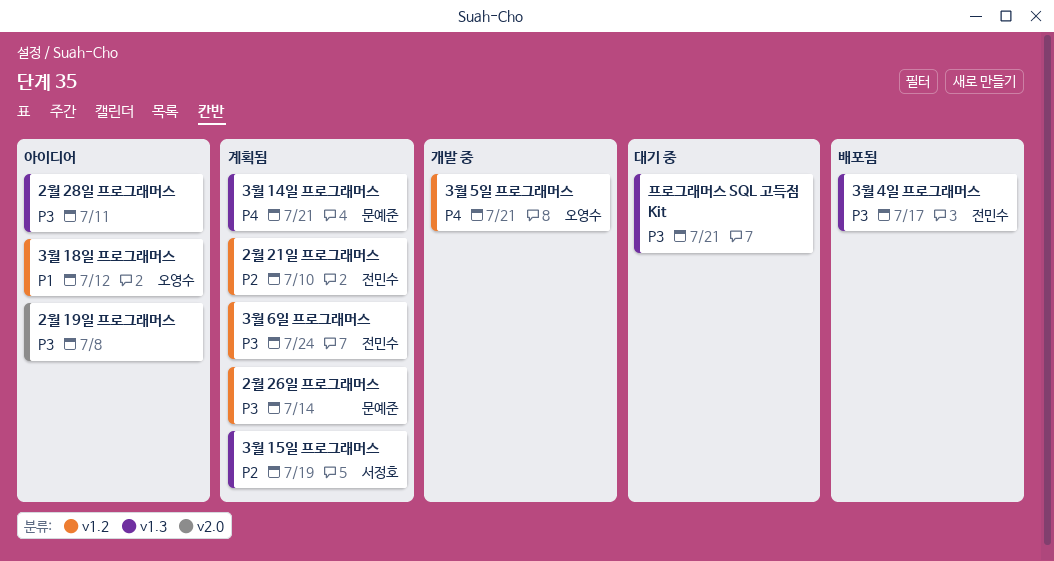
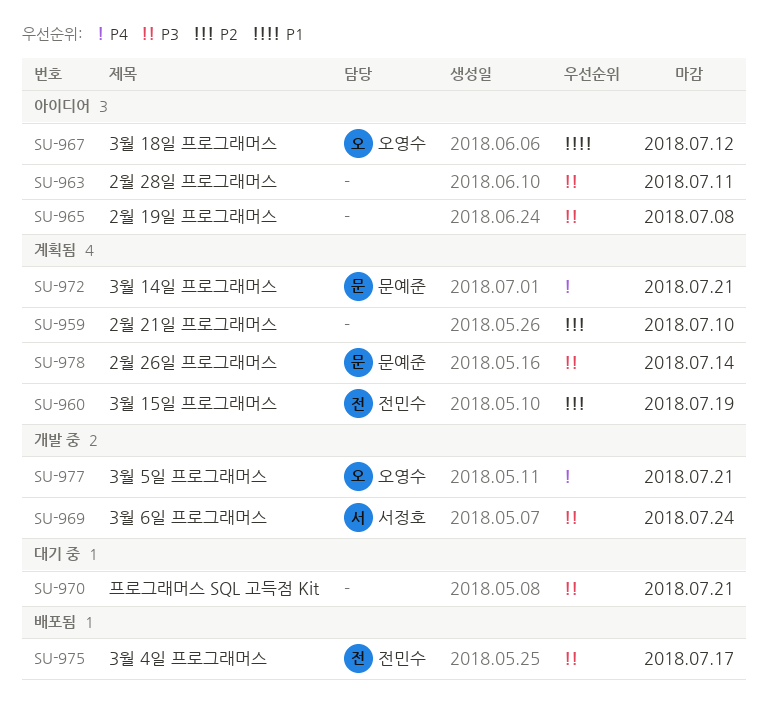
2월 21일 프로그래머스, owner: 전민수 -> none
3월 15일 프로그래머스, owner: 서정호 -> 전민수
3월 6일 프로그래머스, status: 계획됨 -> 개발 중
3월 6일 프로그래머스, owner: 전민수 -> 서정호

